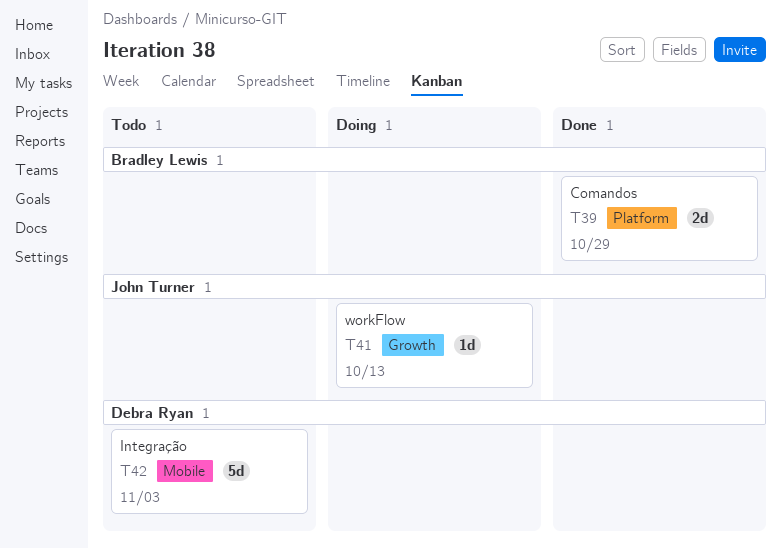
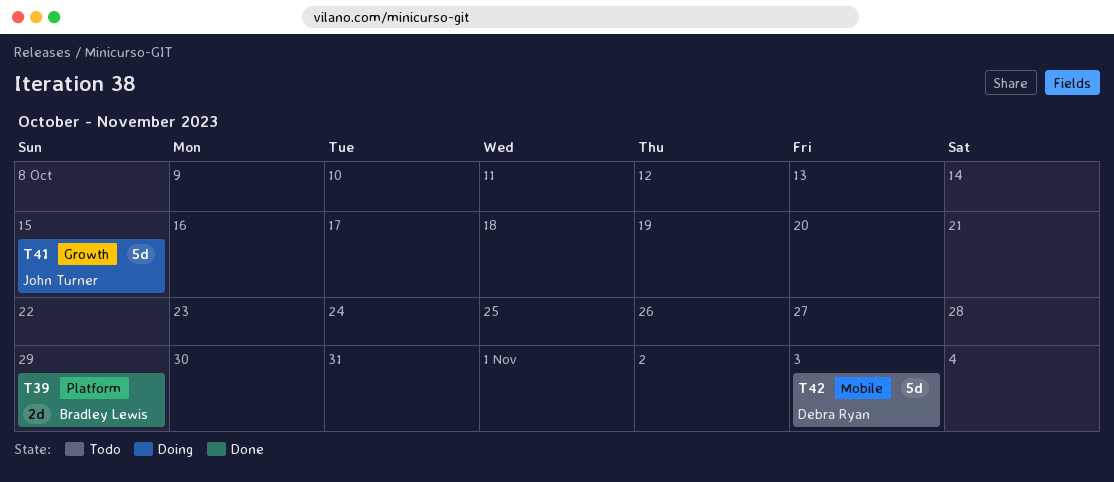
T41, estimate: 1d -> 5d
T41, due: Oct 13 -> Oct 15

